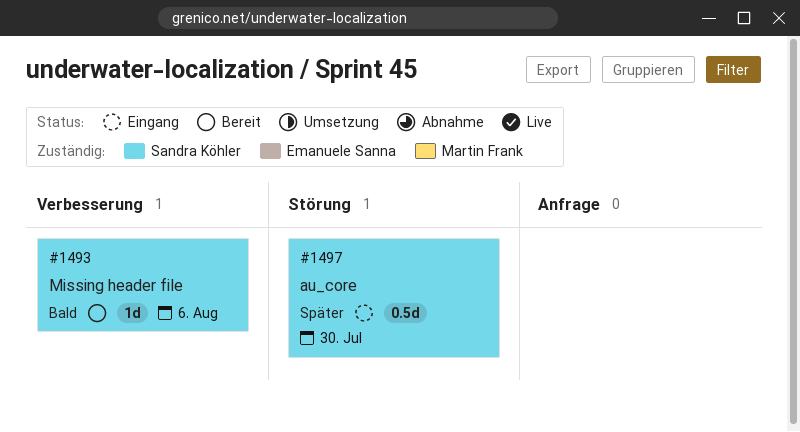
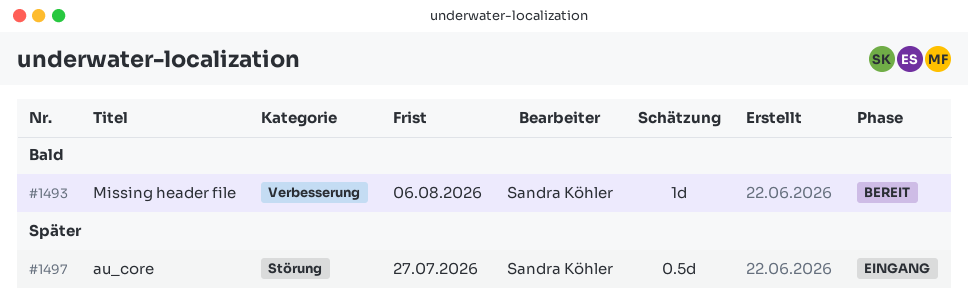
#1497, due: Jul 30 -> Jul 27

